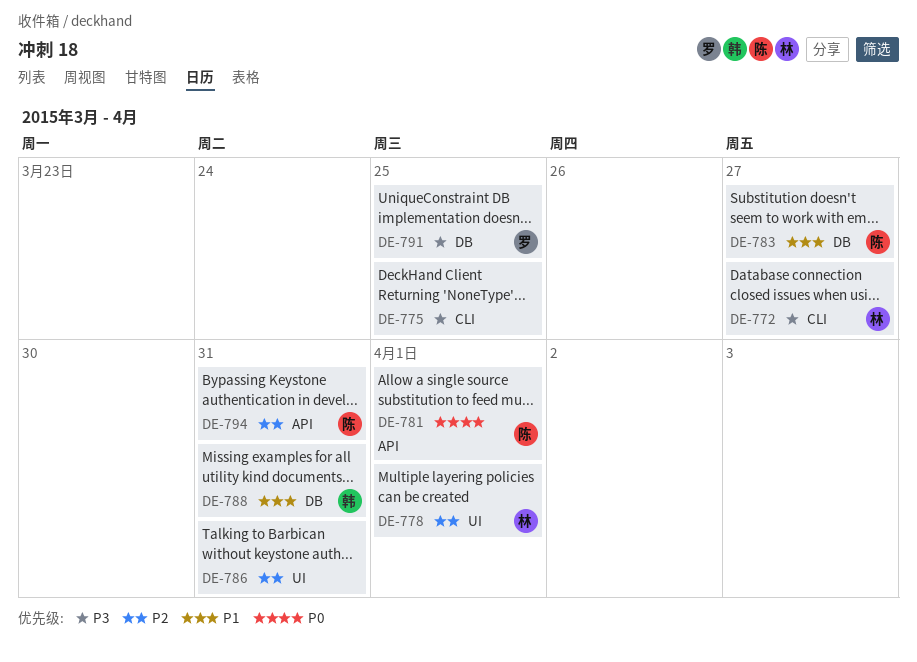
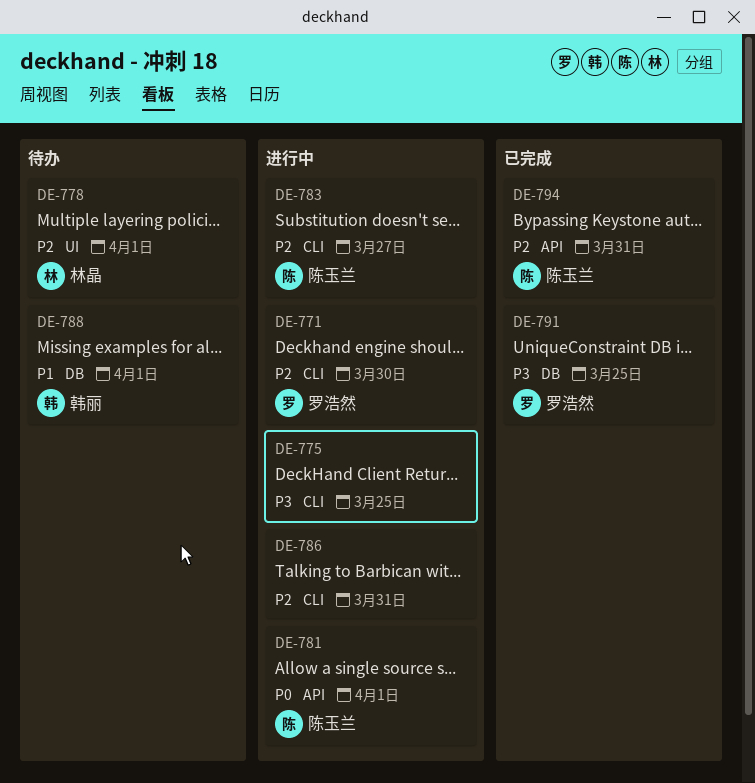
DE-771: none -> present
DE-772: present -> none
DE-783, priority: P1 -> P2
DE-783, label: DB -> CLI
DE-786, label: UI -> CLI
DE-788, due: Mar 31 -> Apr 1

